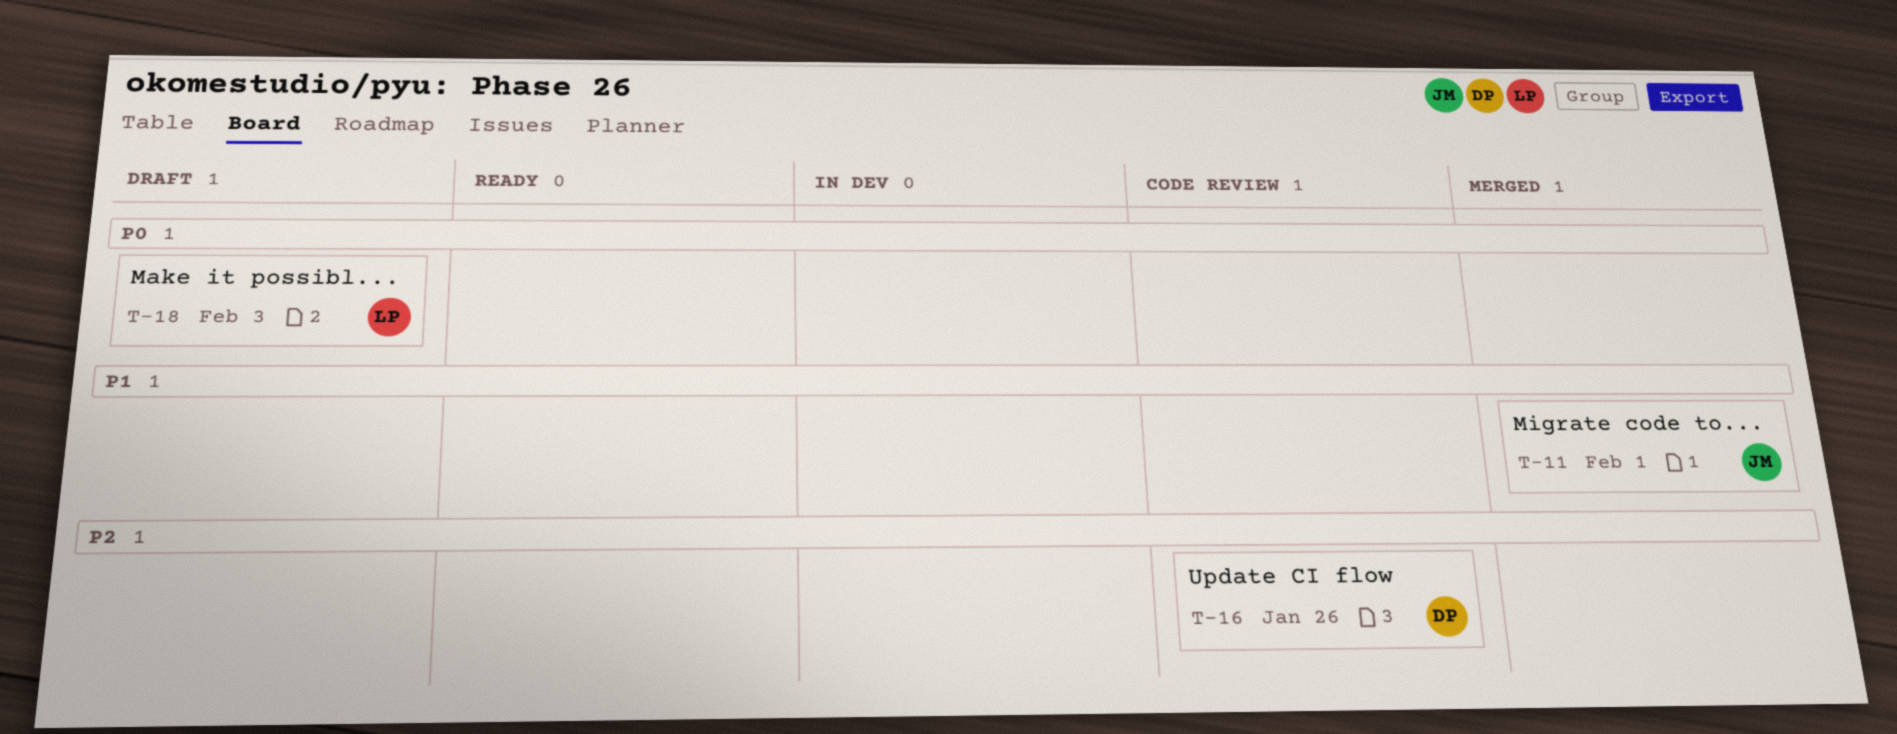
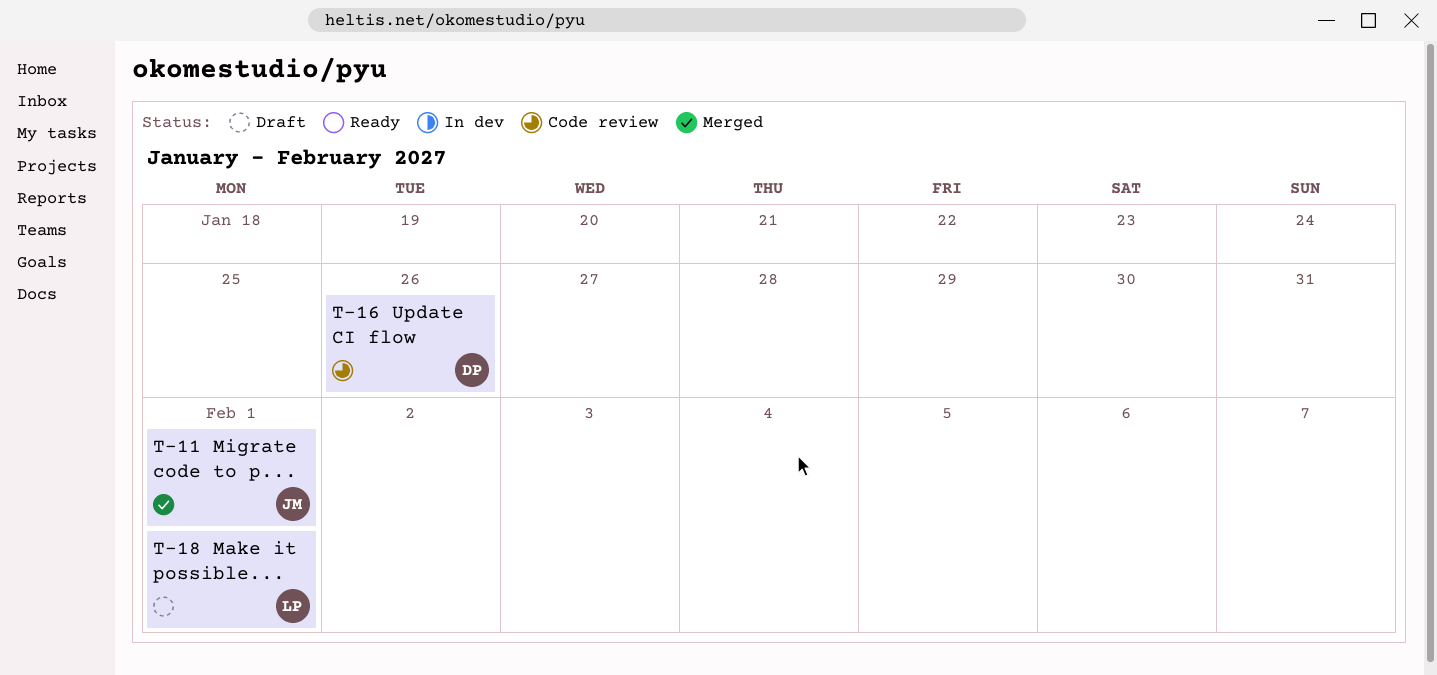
T-18, due: Feb 3 -> Feb 1

